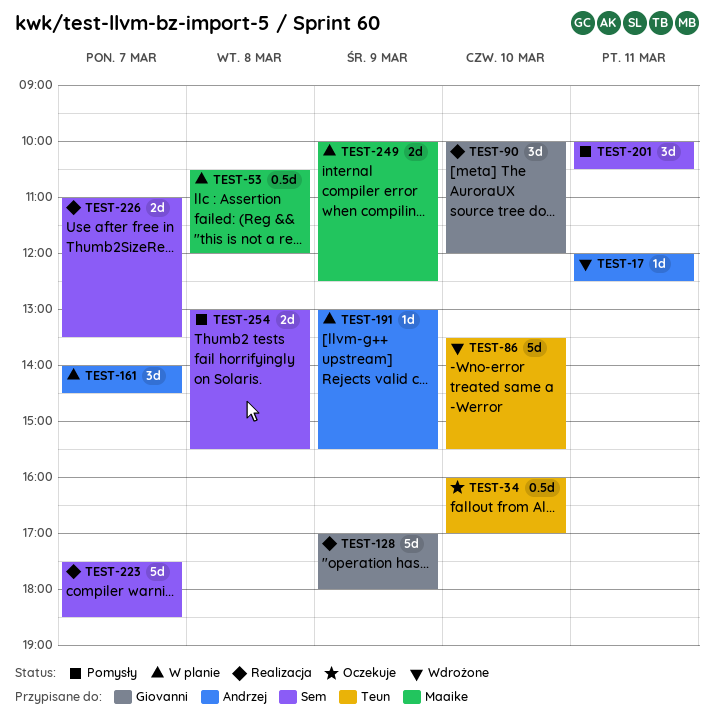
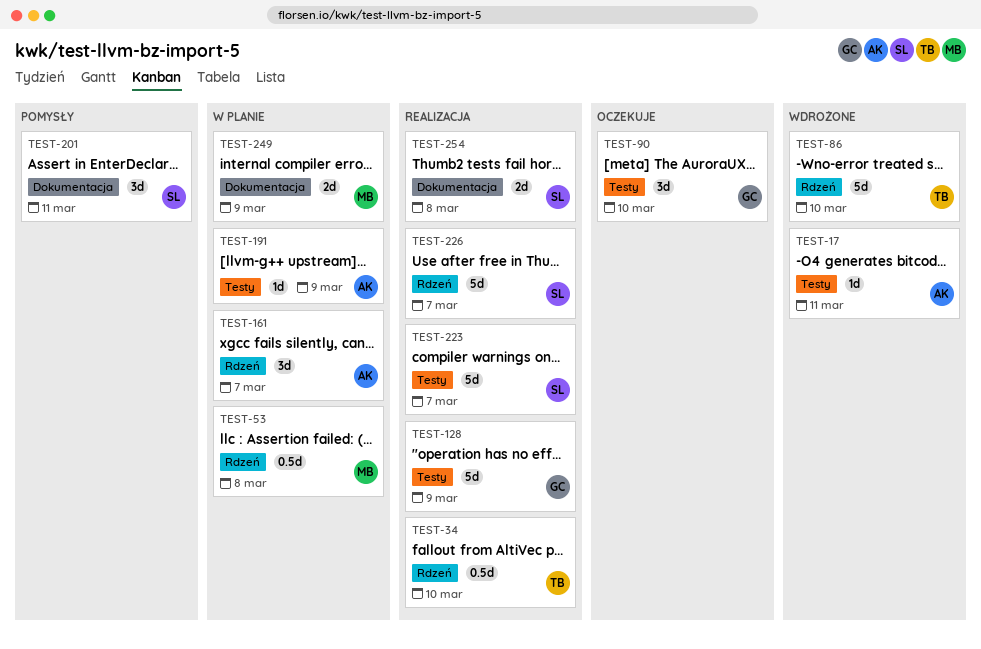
TEST-34, status: Oczekuje -> Realizacja
TEST-90, status: Realizacja -> Oczekuje
TEST-226, estimate: 2d -> 5d
TEST-254, status: Pomysły -> Realizacja

